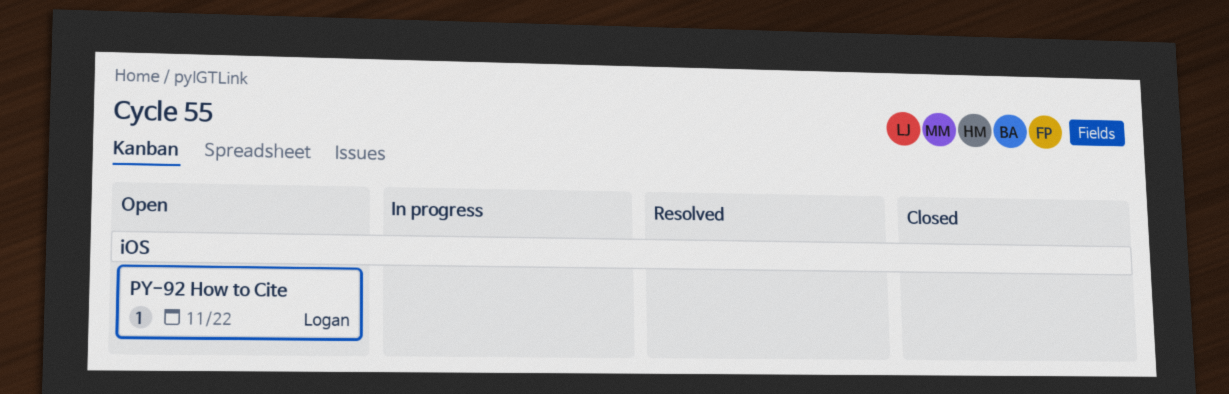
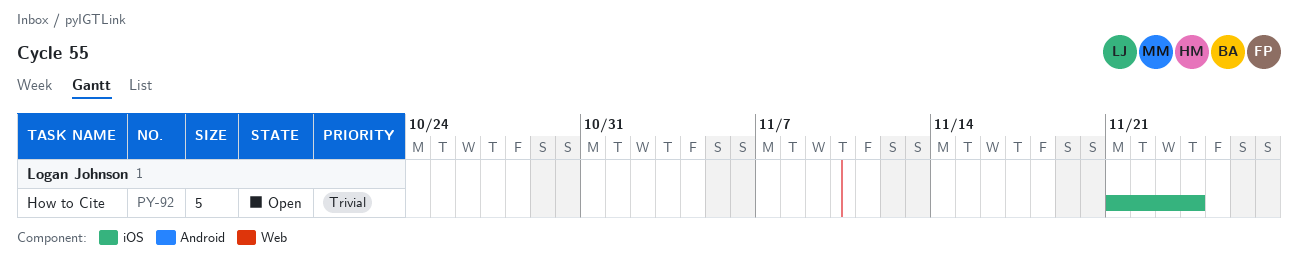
PY-92, estimate: 1 -> 5
PY-92, due: Nov 22 -> Nov 24

